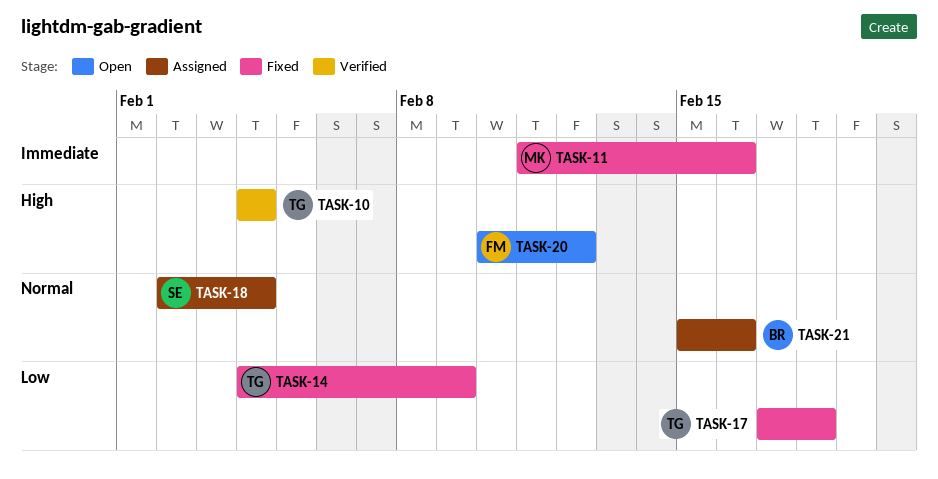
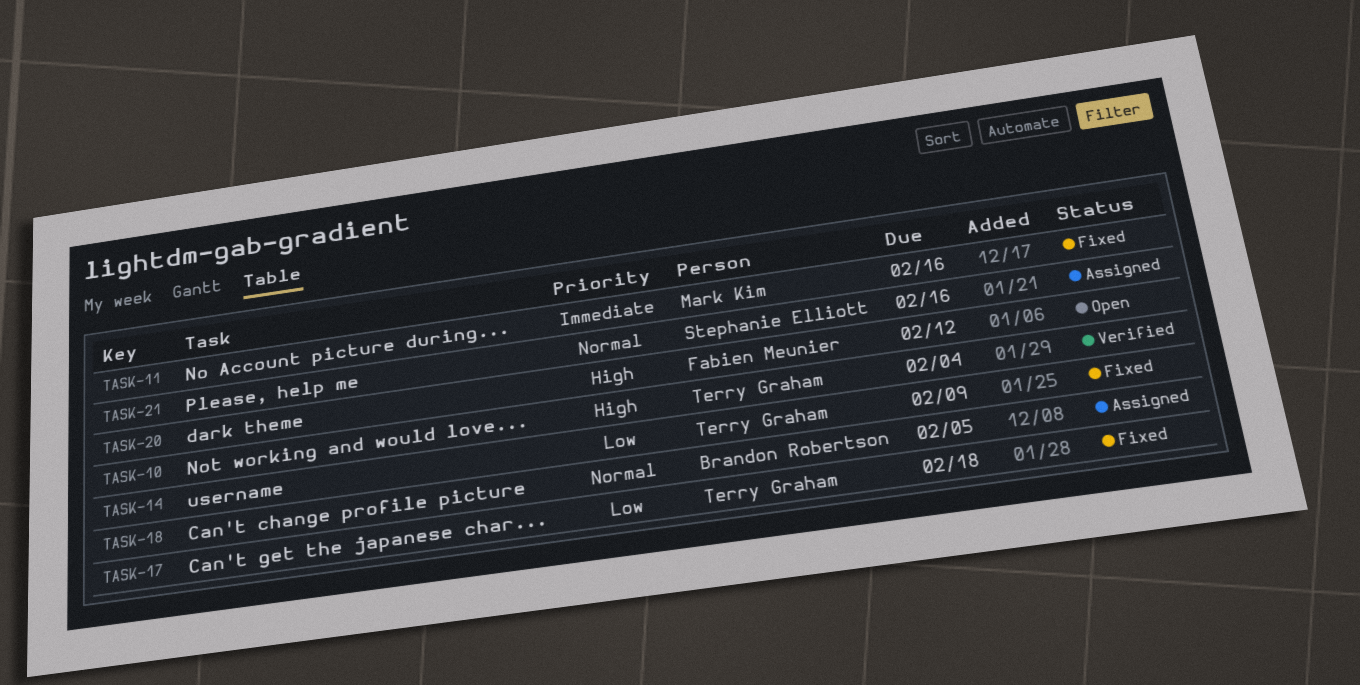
TASK-18, owner: Stephanie Elliott -> Brandon Robertson
TASK-18, due: Feb 4 -> Feb 5
TASK-21, owner: Brandon Robertson -> Stephanie Elliott

